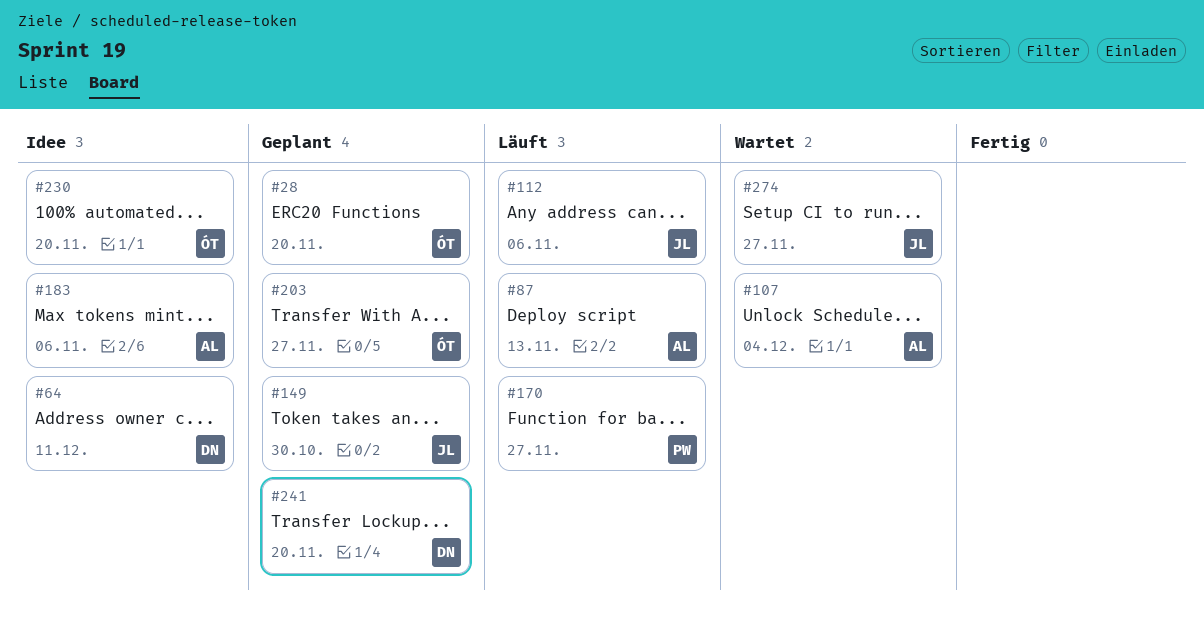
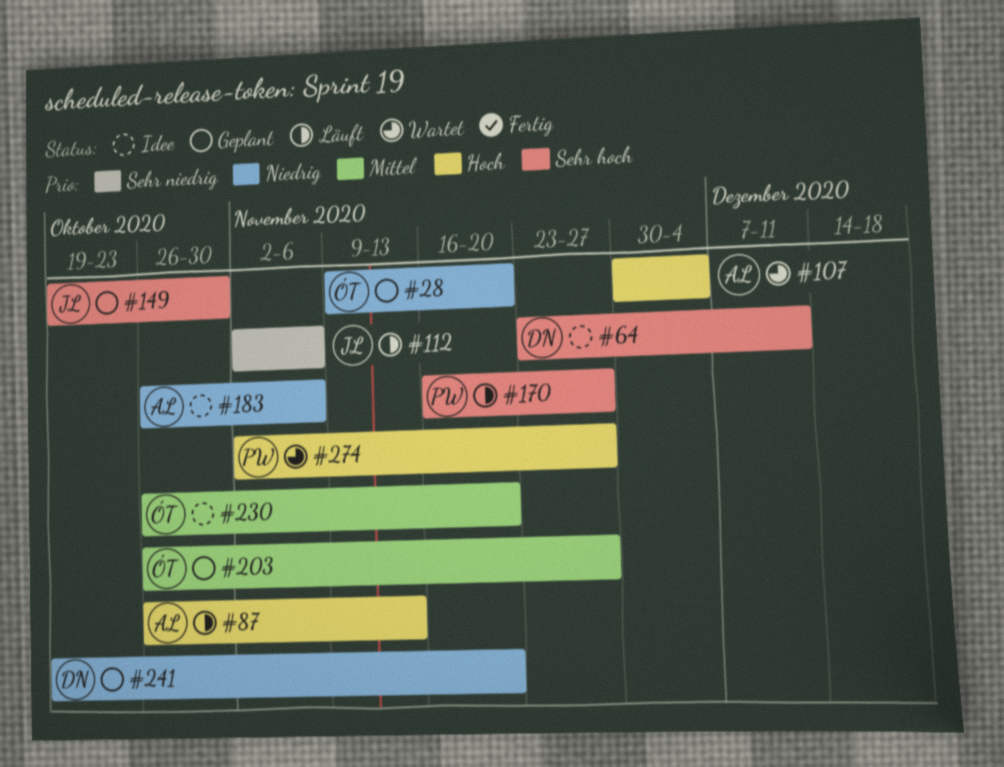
#274, owner: JL -> PW

